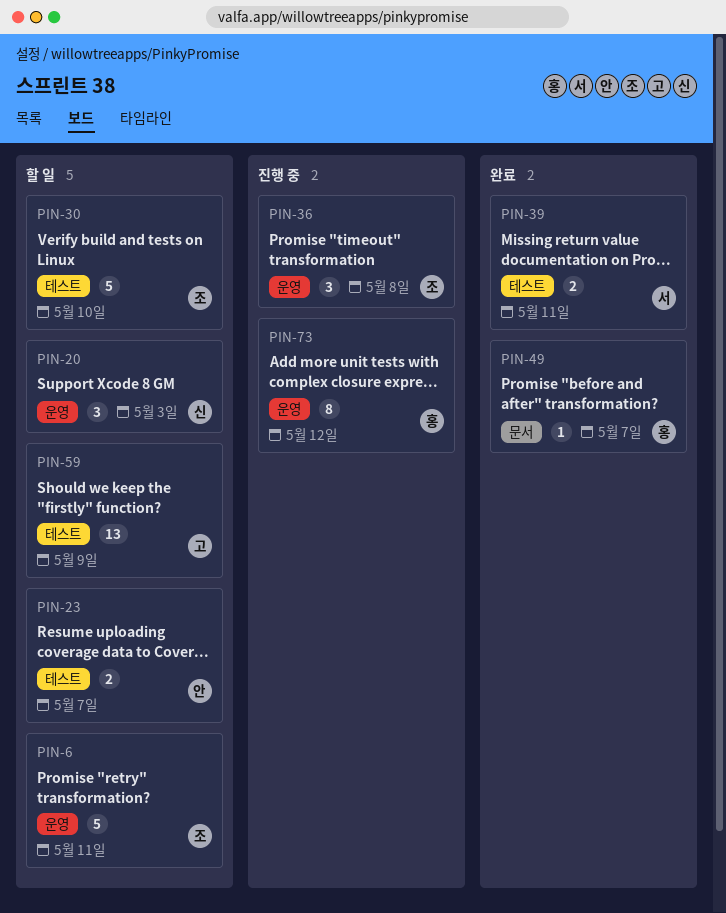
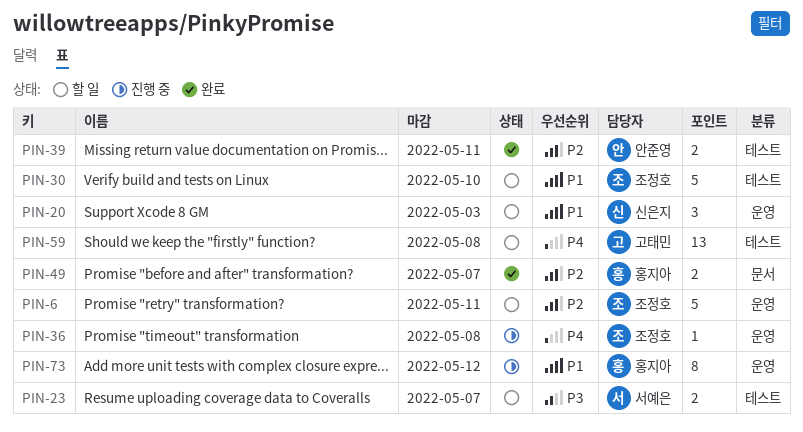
PIN-23, owner: 안준영 -> 서예은
PIN-36, estimate: 3 -> 1
PIN-39, owner: 서예은 -> 안준영
PIN-49, estimate: 1 -> 2
PIN-59, due: May 9 -> May 8

